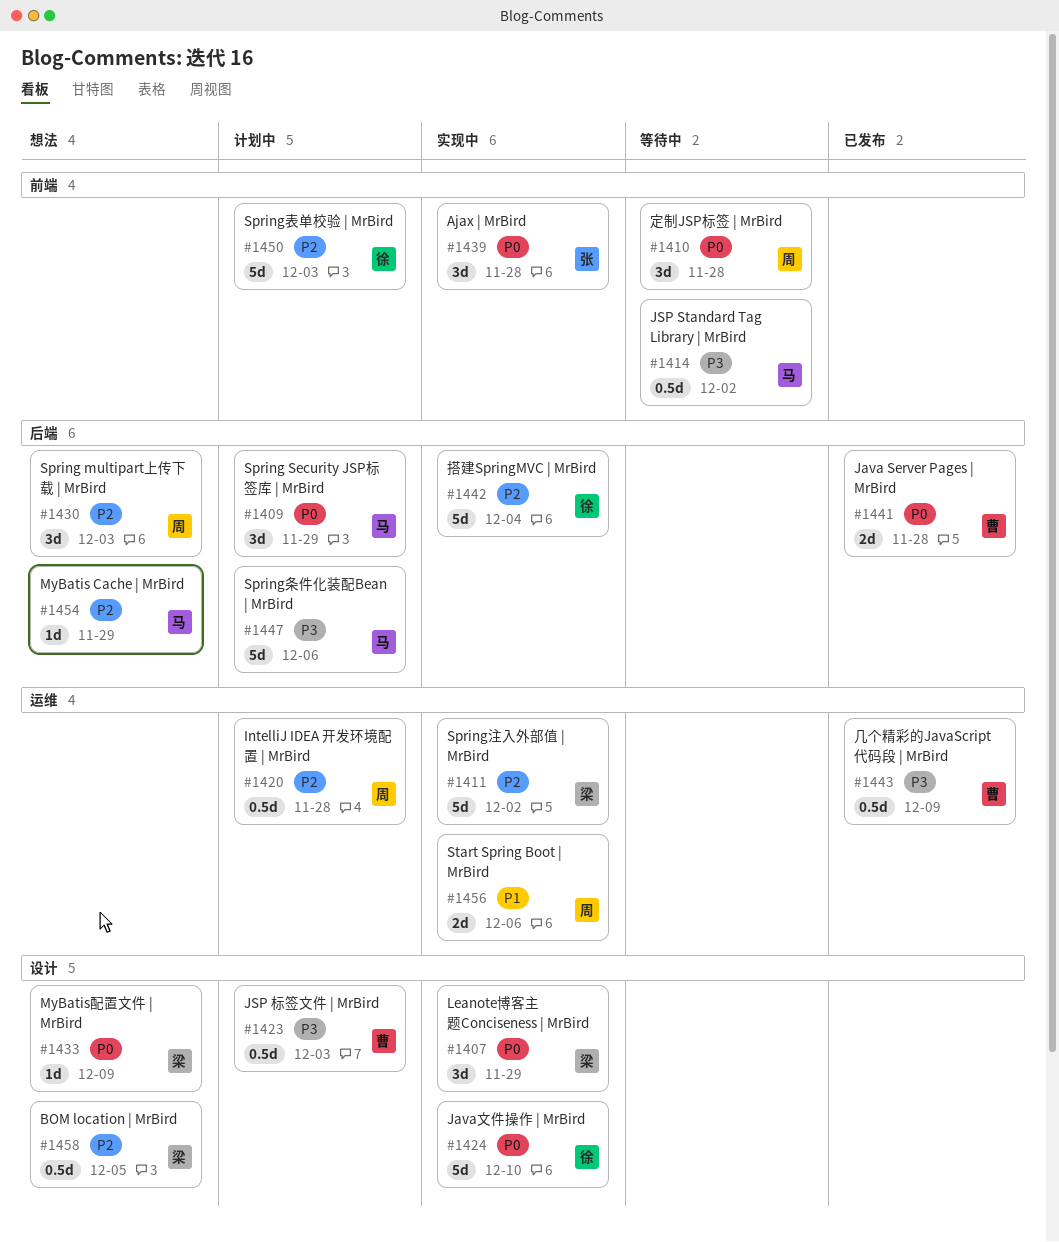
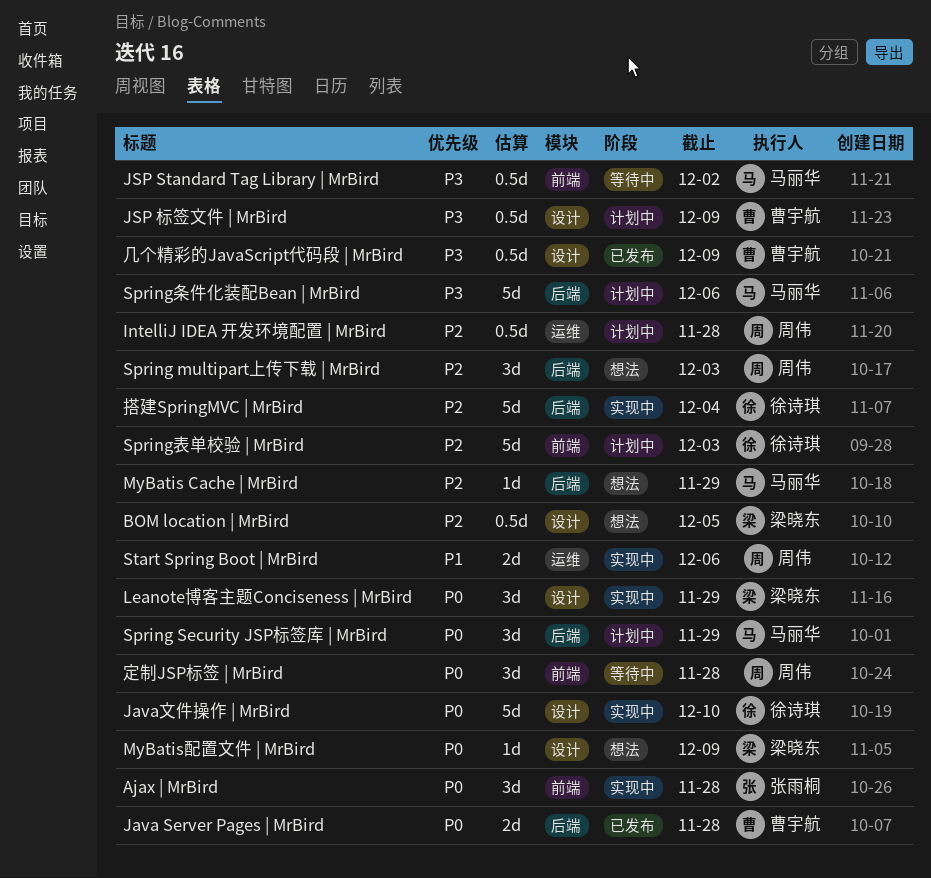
JSP 标签文件 | MrBird, due: Dec 3 -> Dec 9
Spring注入外部值 | MrBird: present -> none
几个精彩的JavaScript代码段 | MrBird, label: 运维 -> 设计

